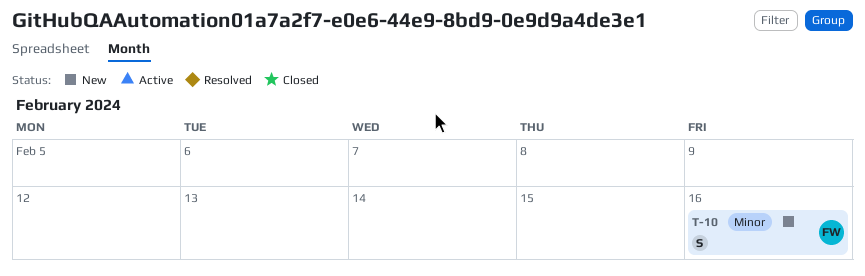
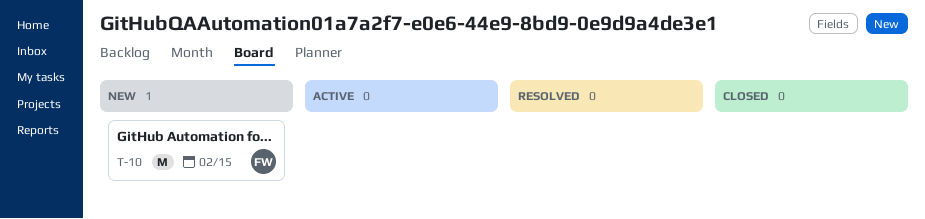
T-10, estimate: S -> M
T-10, due: Feb 16 -> Feb 15

